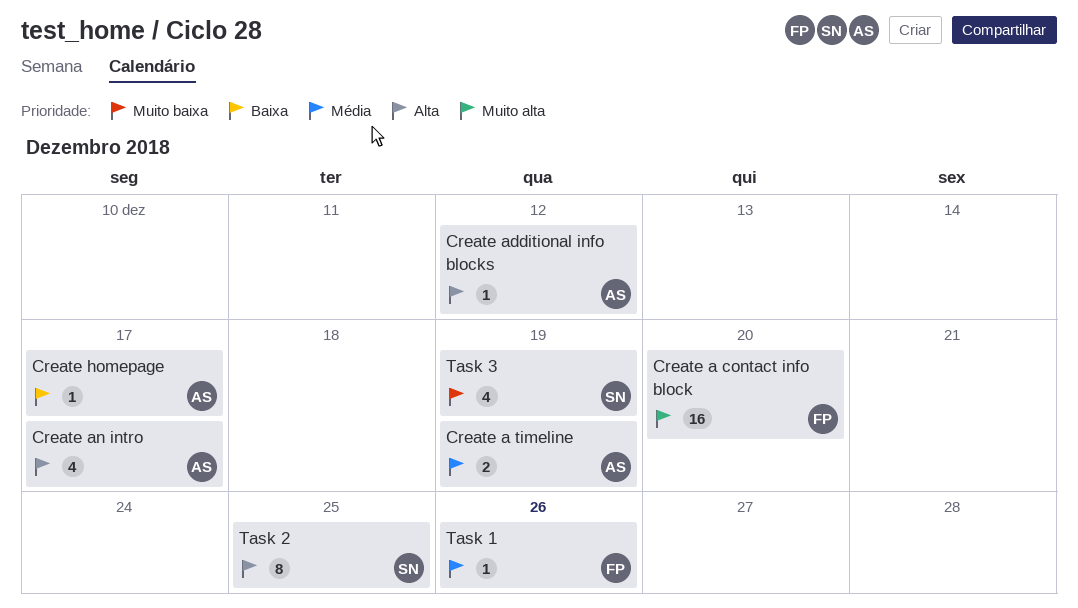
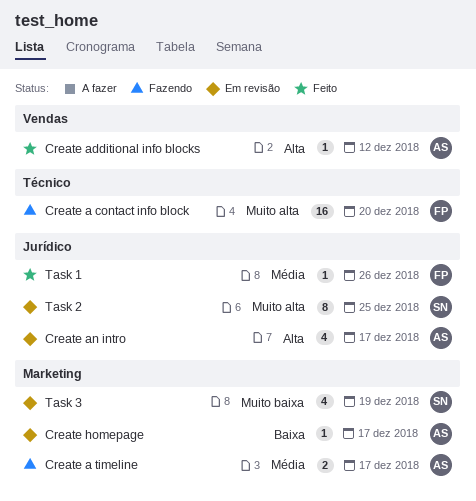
Create a timeline, due: Dec 19 -> Dec 17
Task 2, priority: Alta -> Muito alta

